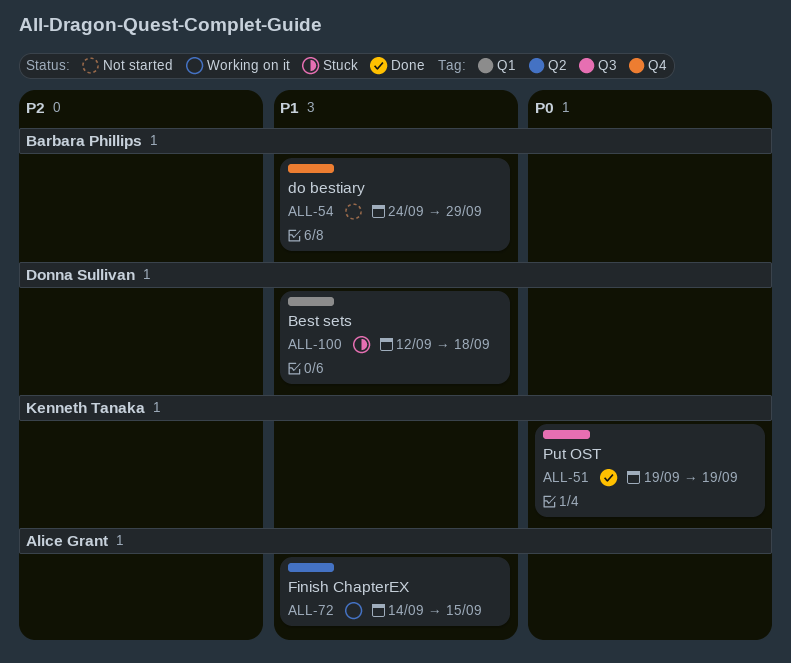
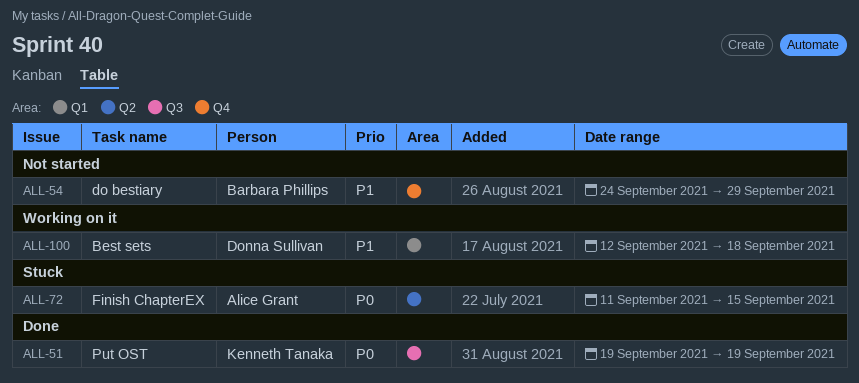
ALL-72, status: Working on it -> Stuck
ALL-72, priority: P1 -> P0
ALL-72, start: Sep 14 -> Sep 11
ALL-100, status: Stuck -> Working on it

